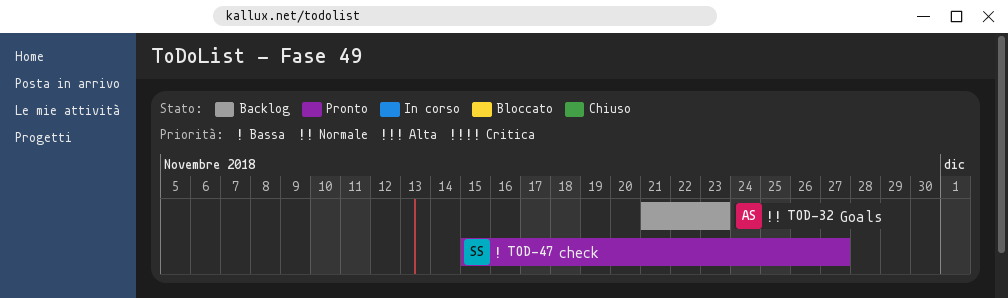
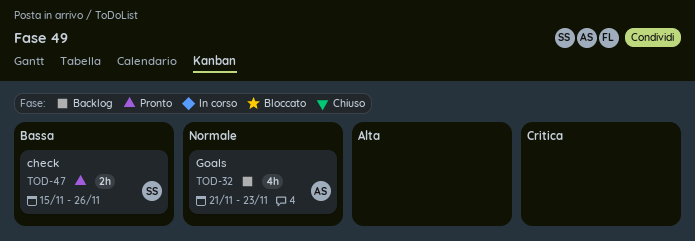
TOD-47, due: Nov 27 -> Nov 26

